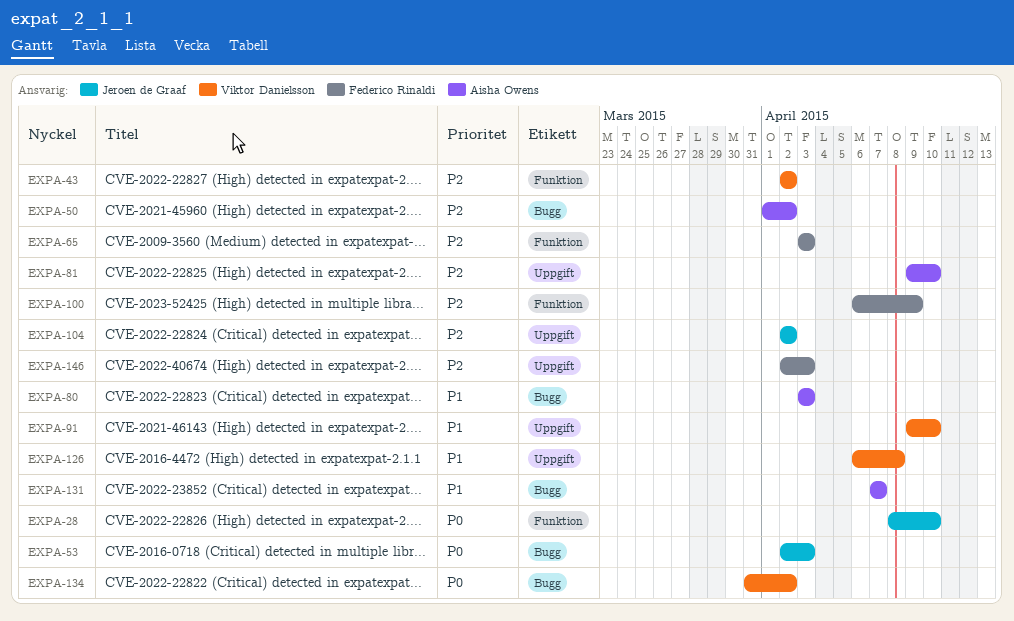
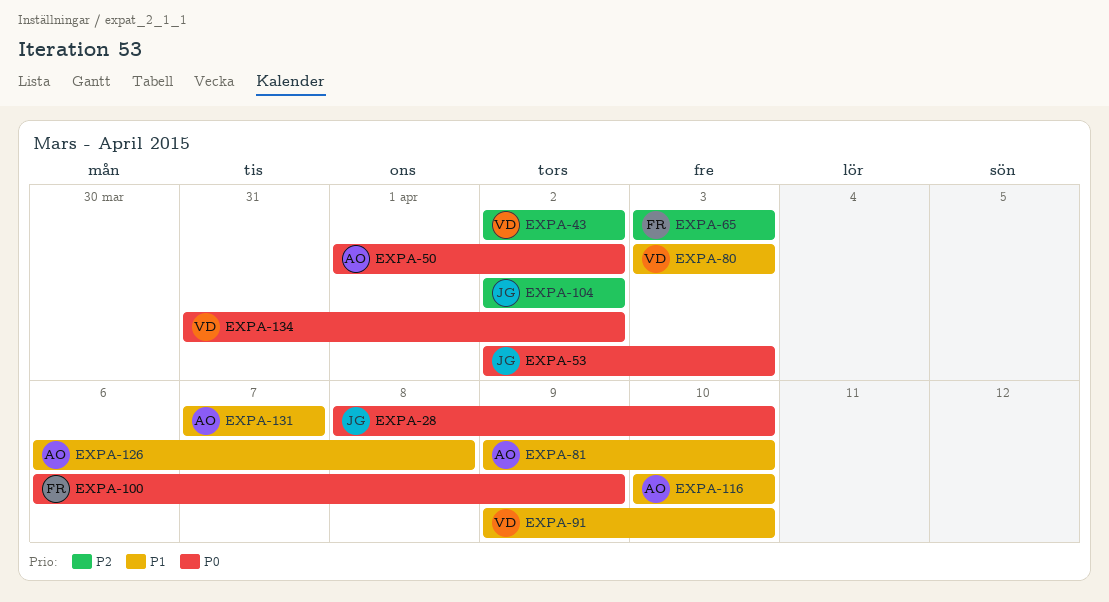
EXPA-50, priority: P2 -> P0
EXPA-80, owner: Aisha Owens -> Viktor Danielsson
EXPA-81, priority: P2 -> P1
EXPA-100, priority: P2 -> P0
EXPA-116: none -> present
EXPA-126, owner: Viktor Danielsson -> Aisha Owens
EXPA-146: present -> none

